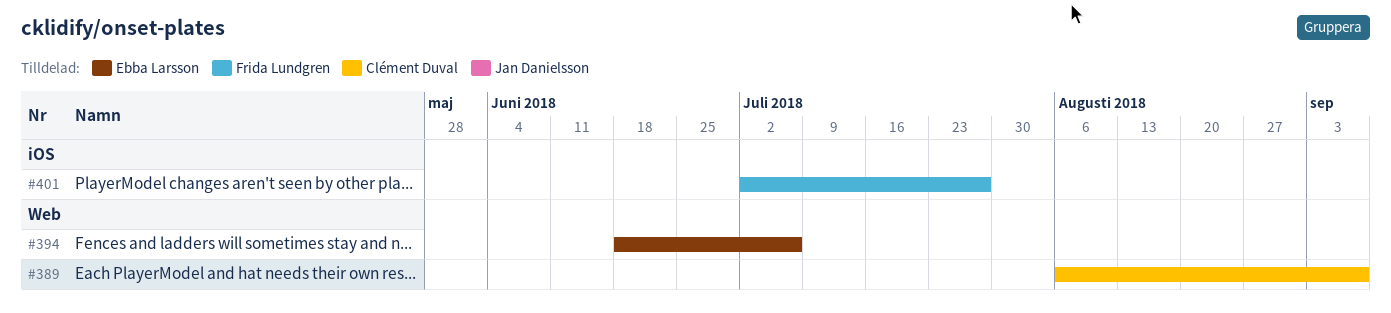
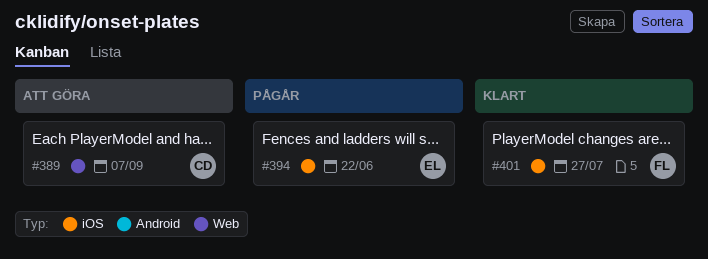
#394, label: Web -> iOS
#394, due: Jul 6 -> Jun 22

